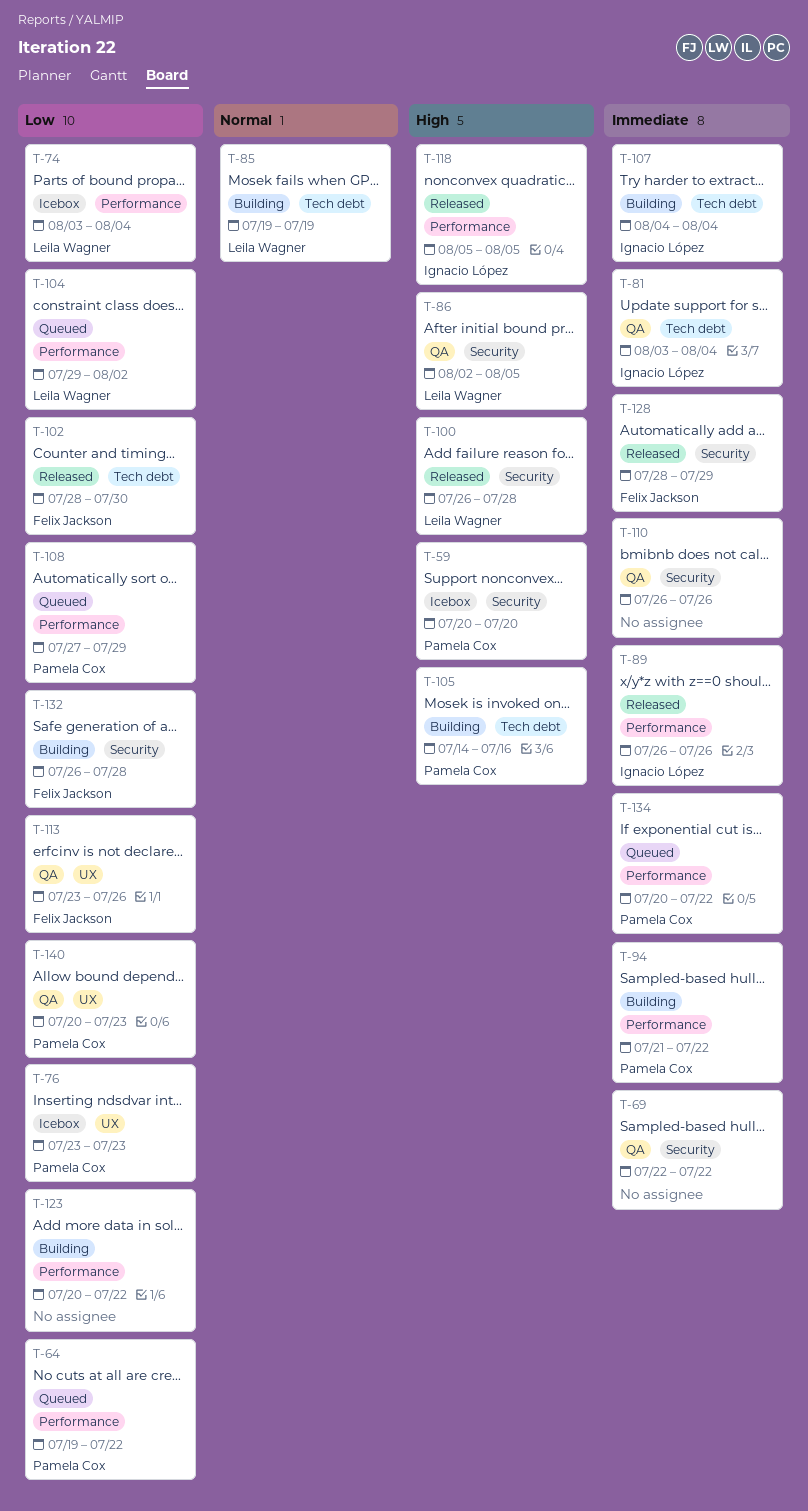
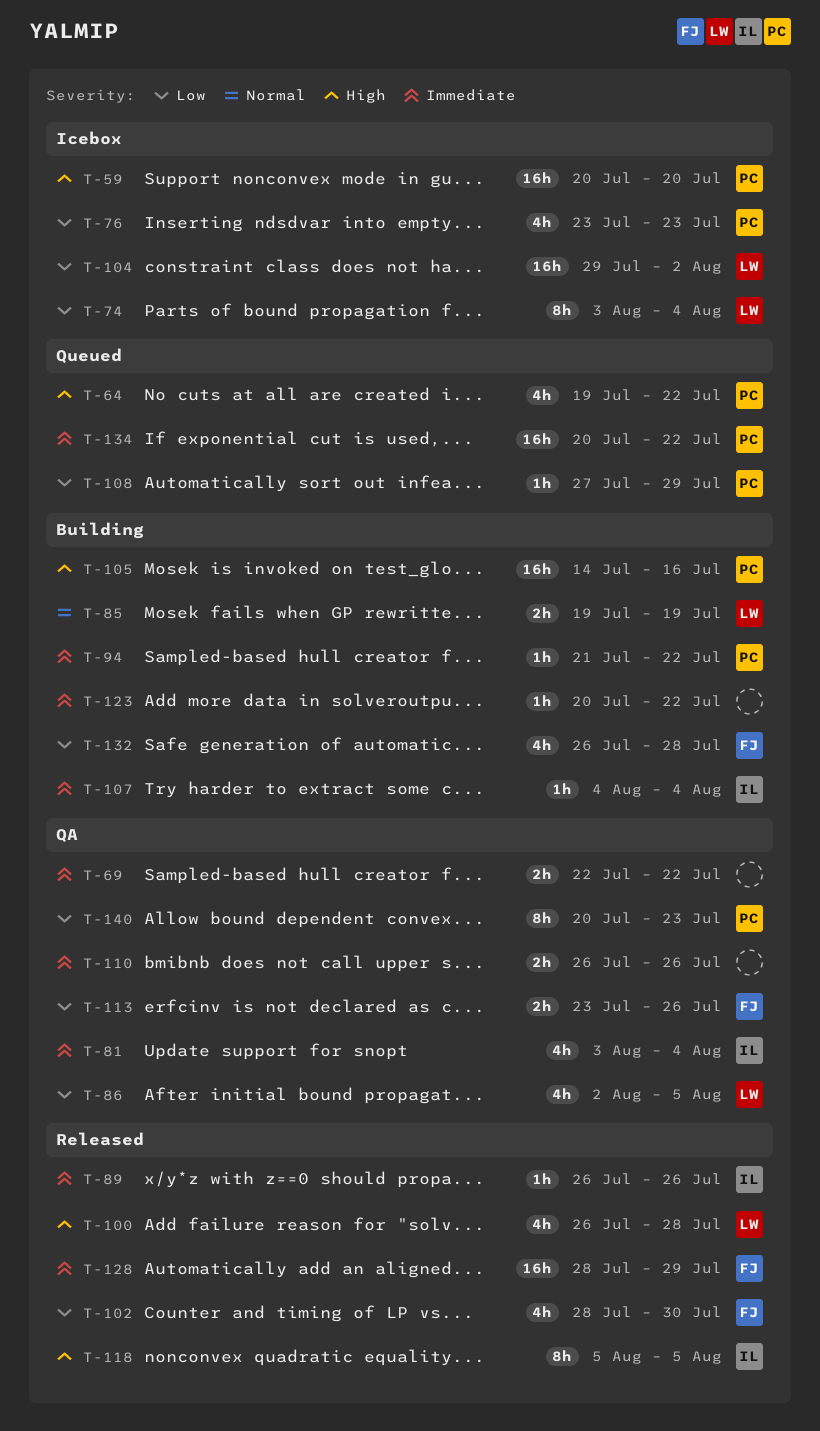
T-64, priority: Low -> High
T-86, priority: High -> Low
T-104, status: Queued -> Icebox
T-123, priority: Low -> Immediate

